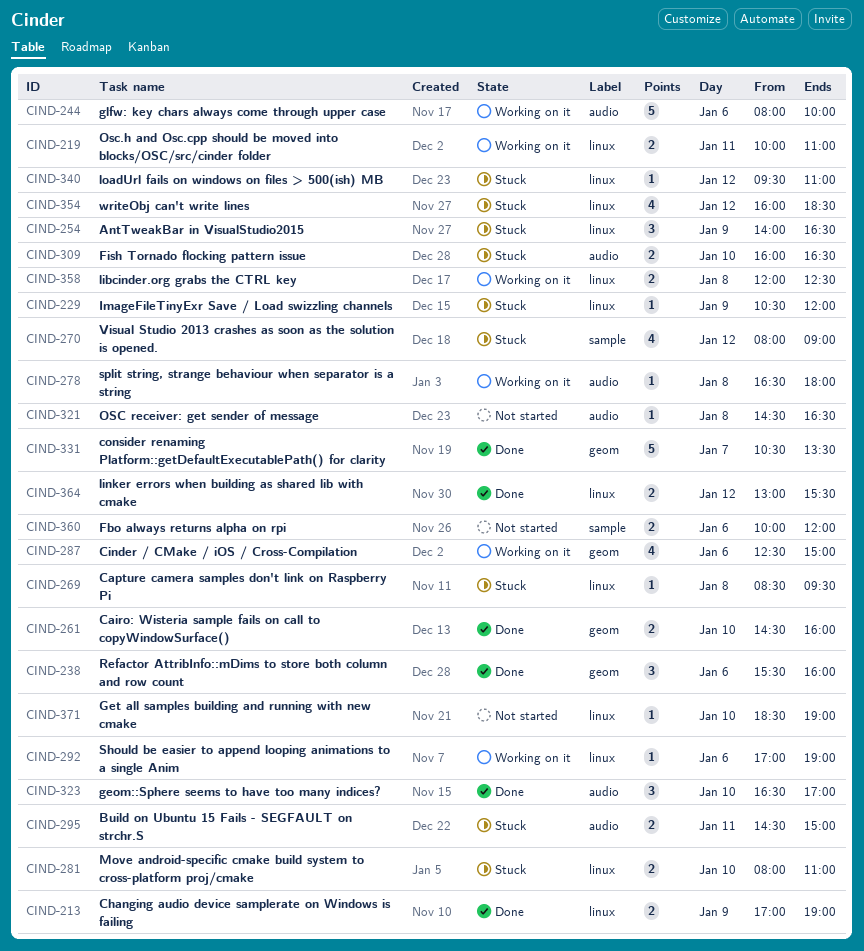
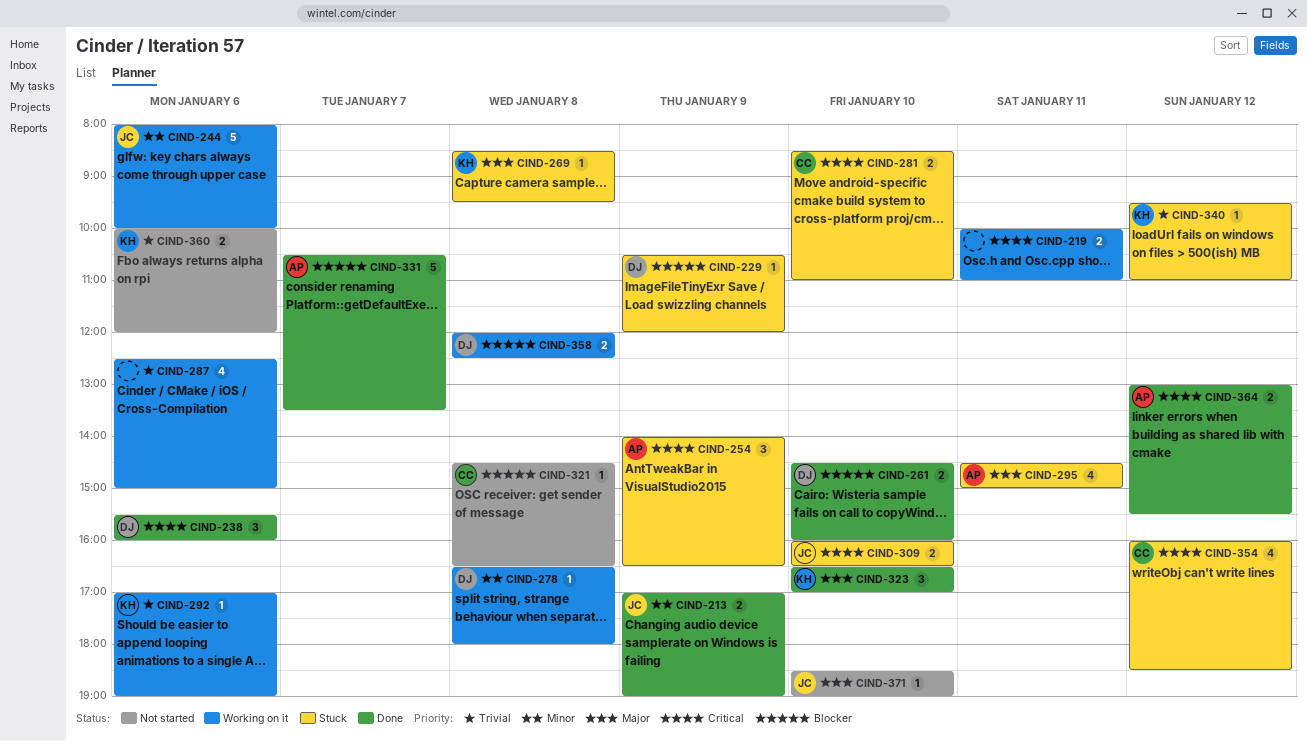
CIND-270: present -> none
CIND-281, begins: 08:00 -> 08:30
CIND-295, estimate: 2 -> 4

